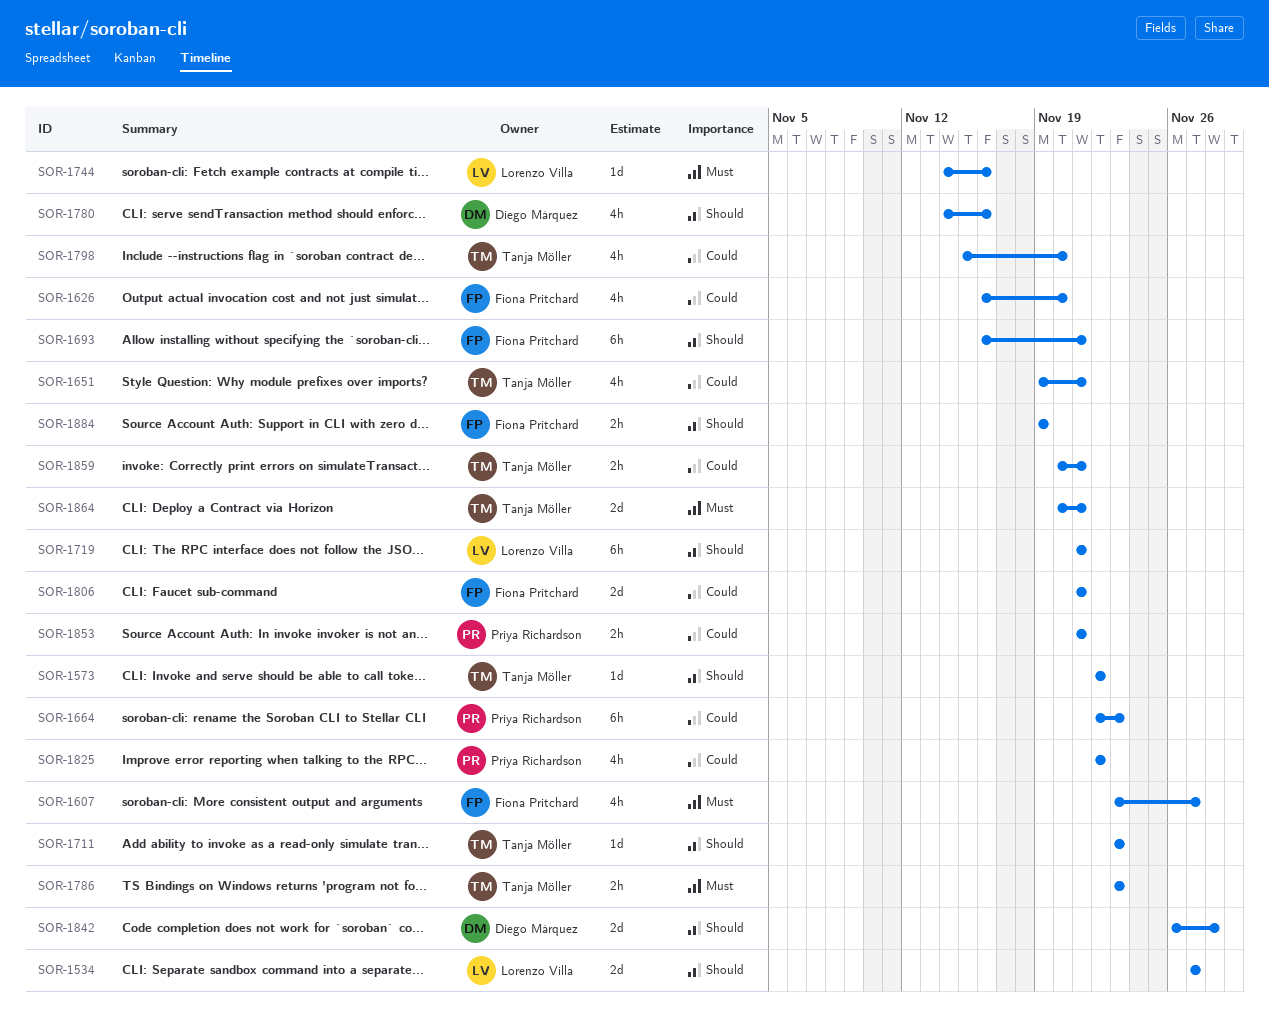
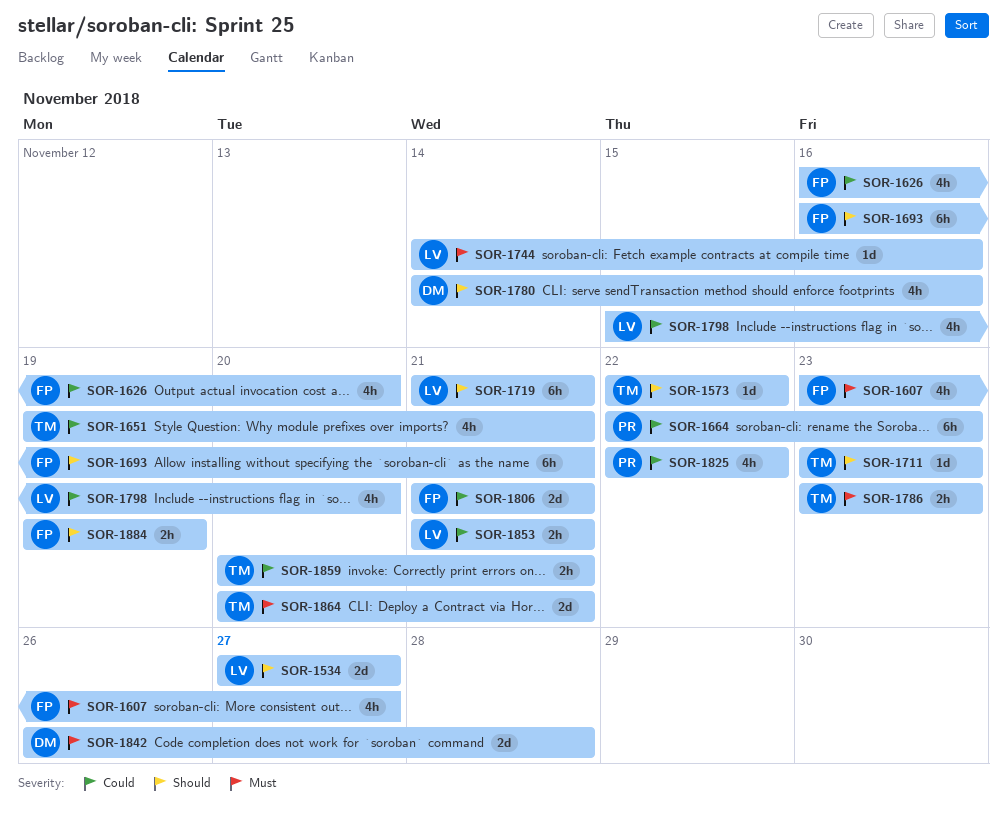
SOR-1798, owner: Tanja Möller -> Lorenzo Villa
SOR-1842, priority: Should -> Must
SOR-1853, owner: Priya Richardson -> Lorenzo Villa

